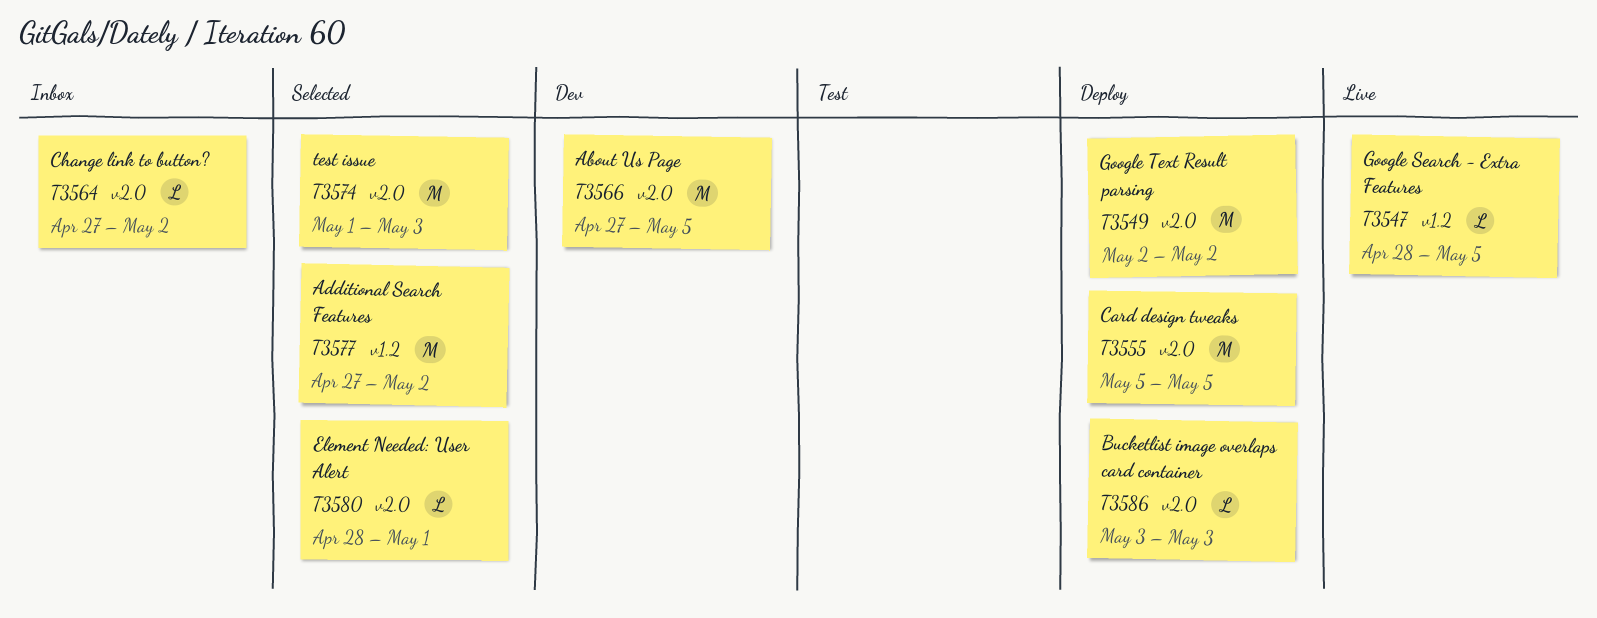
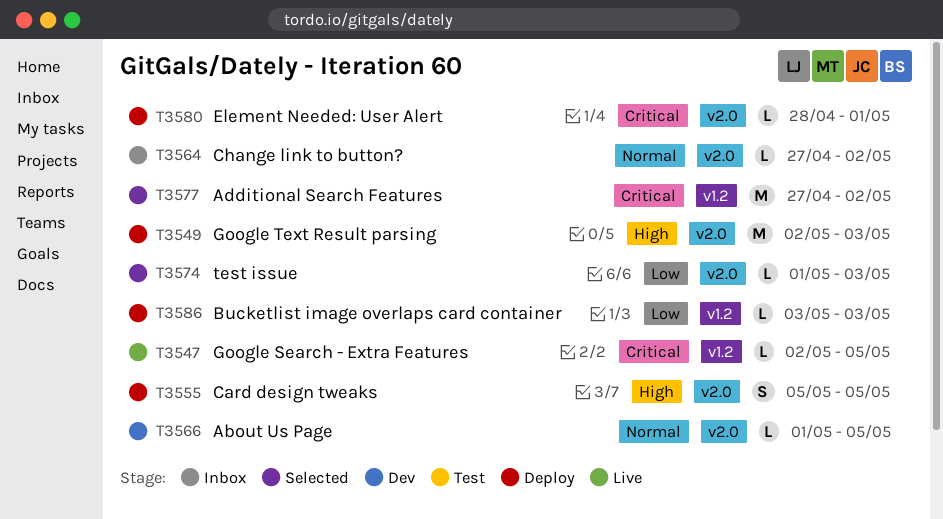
T3547, start: Apr 28 -> May 2
T3549, due: May 2 -> May 3
T3555, estimate: M -> S
T3566, estimate: M -> L
T3566, start: Apr 27 -> May 1
T3574, estimate: M -> L
T3580, status: Selected -> Deploy
T3586, label: v2.0 -> v1.2

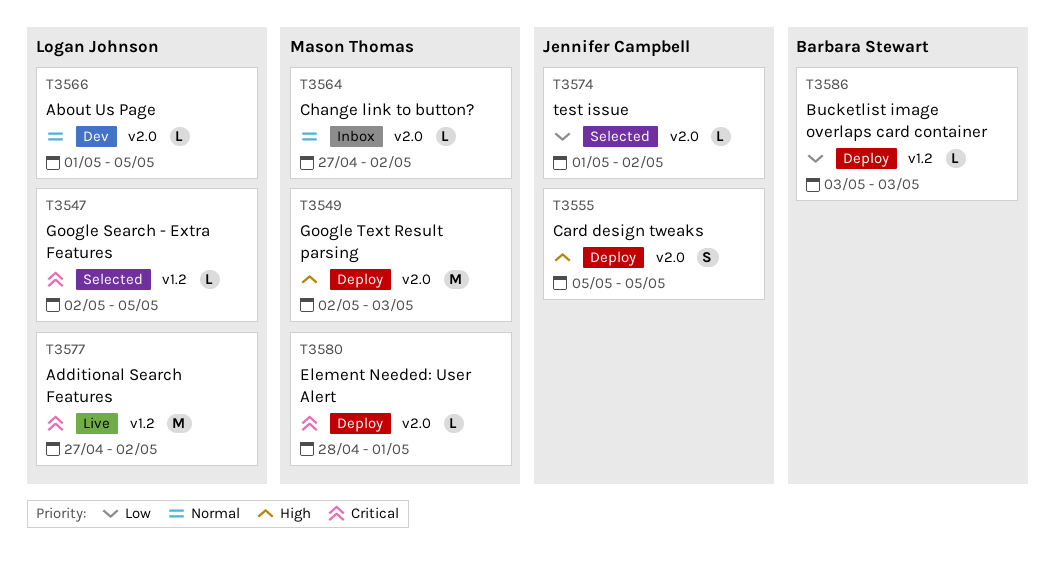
T3547, status: Live -> Selected
T3574, due: May 3 -> May 2
T3577, status: Selected -> Live

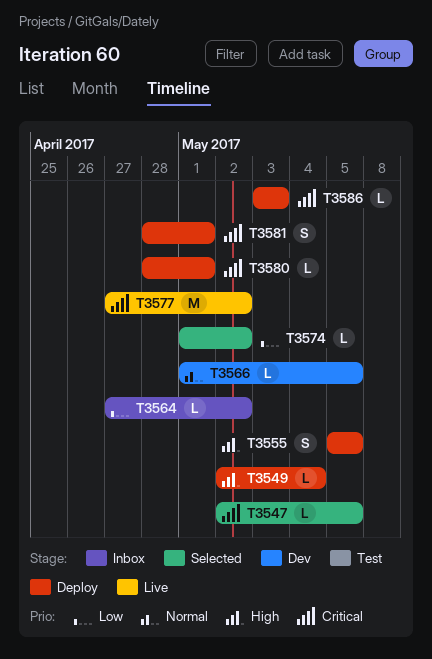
T3549, estimate: M -> L
T3549, due: May 3 -> May 4
T3564, priority: Normal -> Low
T3581: none -> present
T3586, priority: Low -> Critical

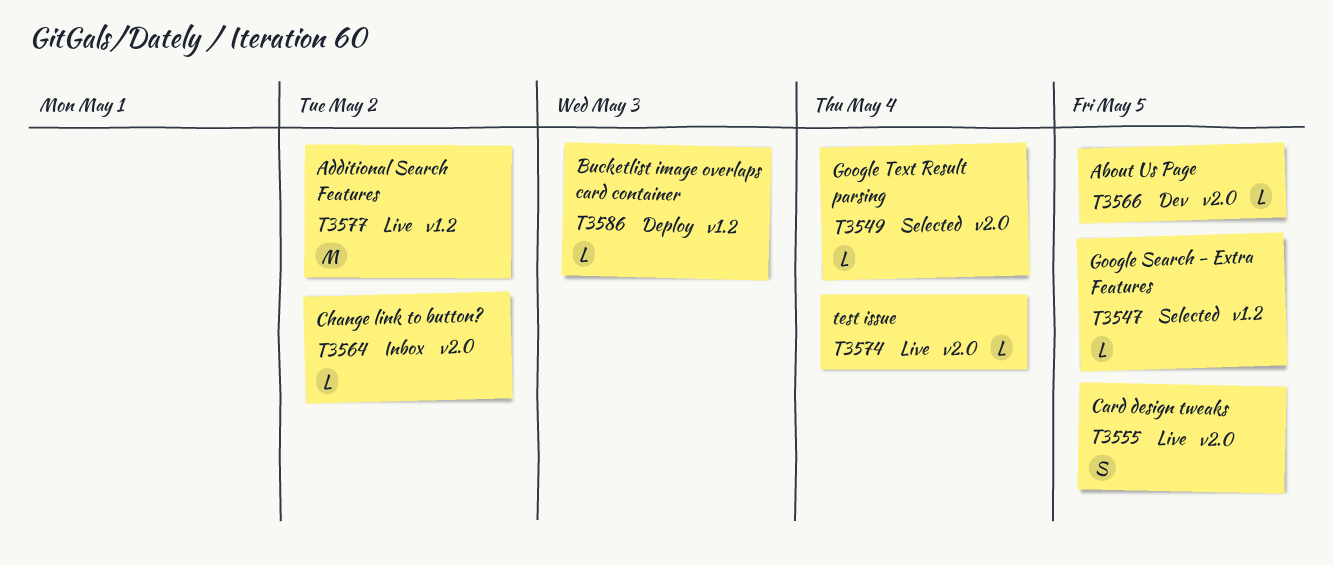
T3549, status: Deploy -> Selected
T3555, status: Deploy -> Live
T3574, status: Selected -> Live
T3574, due: May 2 -> May 4
T3580: present -> none
T3581: present -> none

